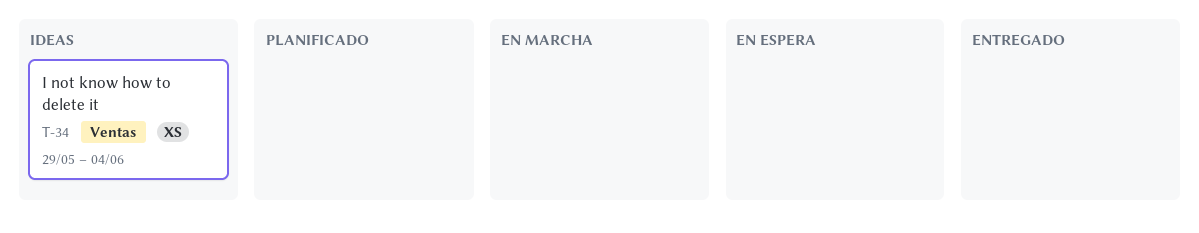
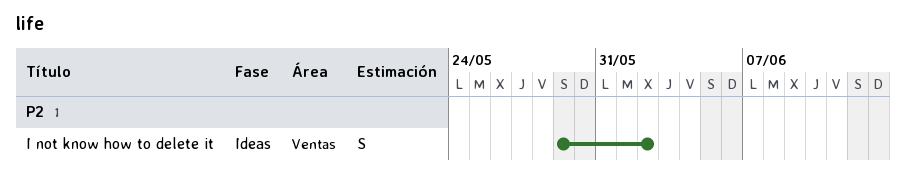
I not know how to delete it, estimate: XS -> S
I not know how to delete it, due: Jun 4 -> Jun 2

